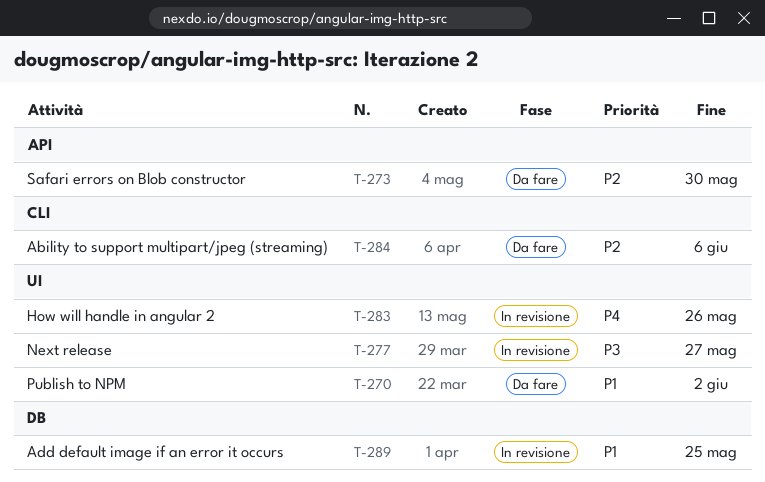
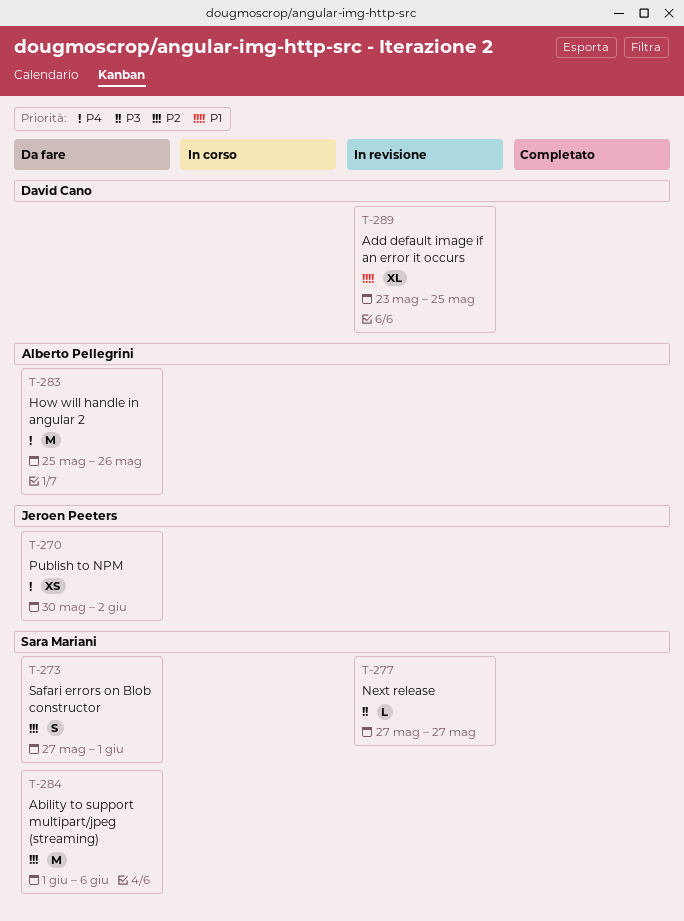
T-270, priority: P1 -> P4
T-273, due: May 30 -> Jun 1
T-283, status: In revisione -> Da fare

